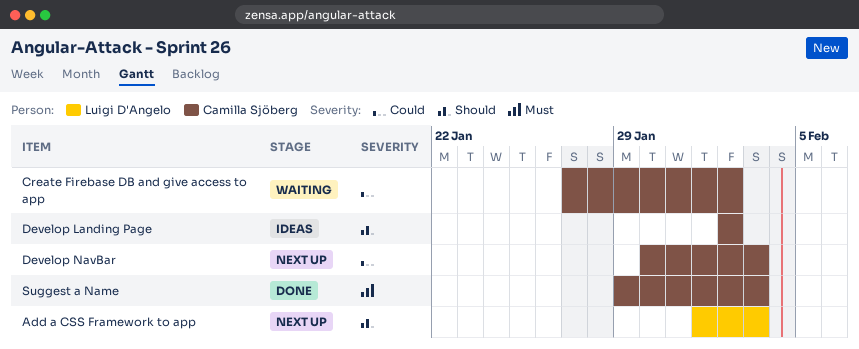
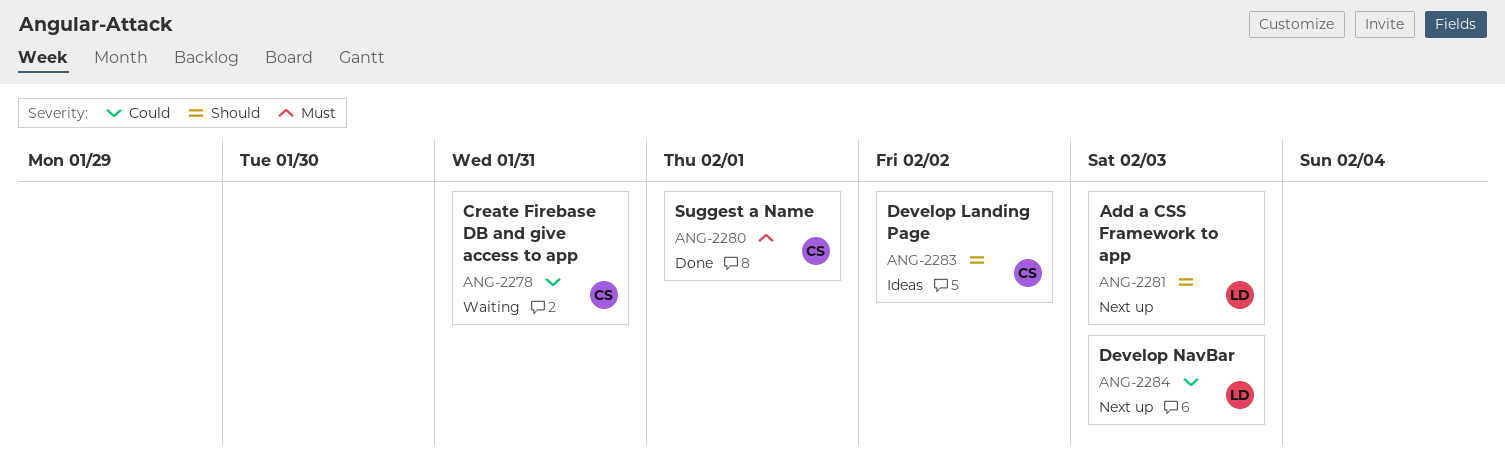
Create Firebase DB and give access to app, due: Feb 2 -> Jan 31
Develop NavBar, owner: Camilla Sjöberg -> Luigi D'Angelo
Suggest a Name, due: Feb 3 -> Feb 1

